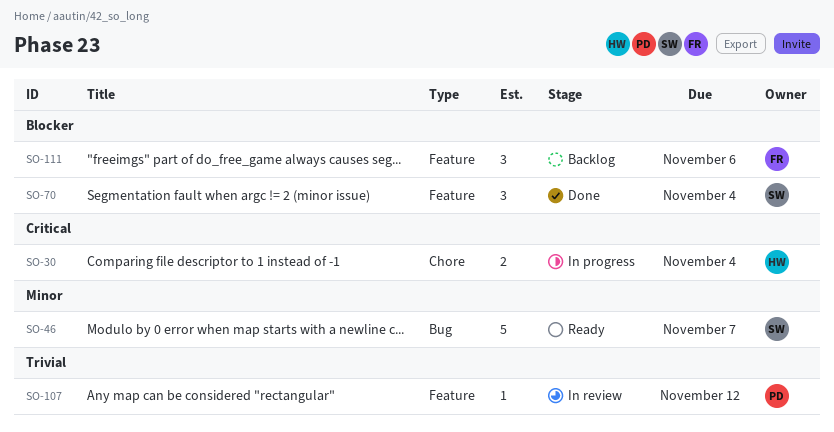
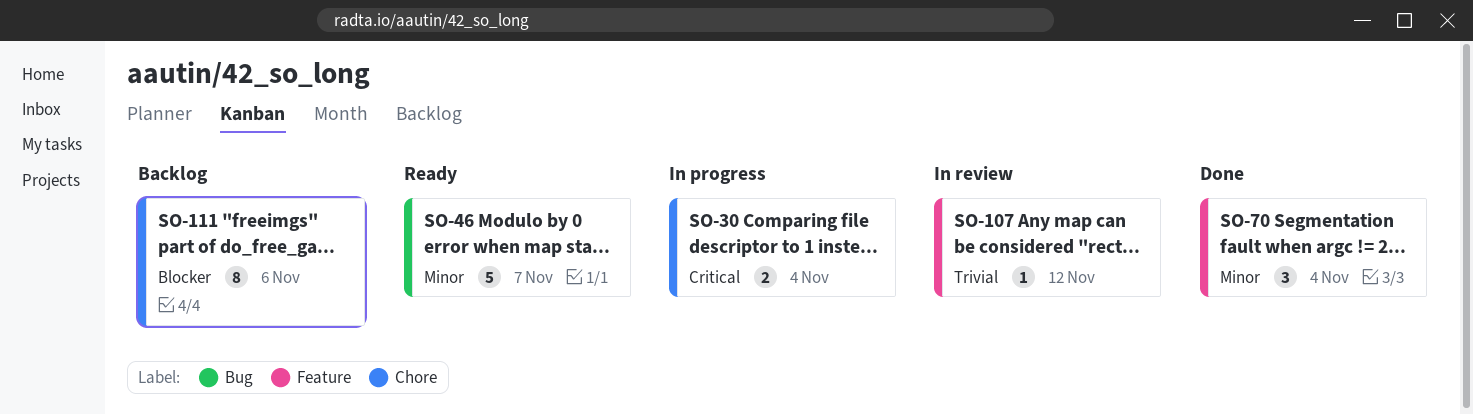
SO-70, priority: Blocker -> Minor
SO-111, label: Feature -> Chore
SO-111, estimate: 3 -> 8

